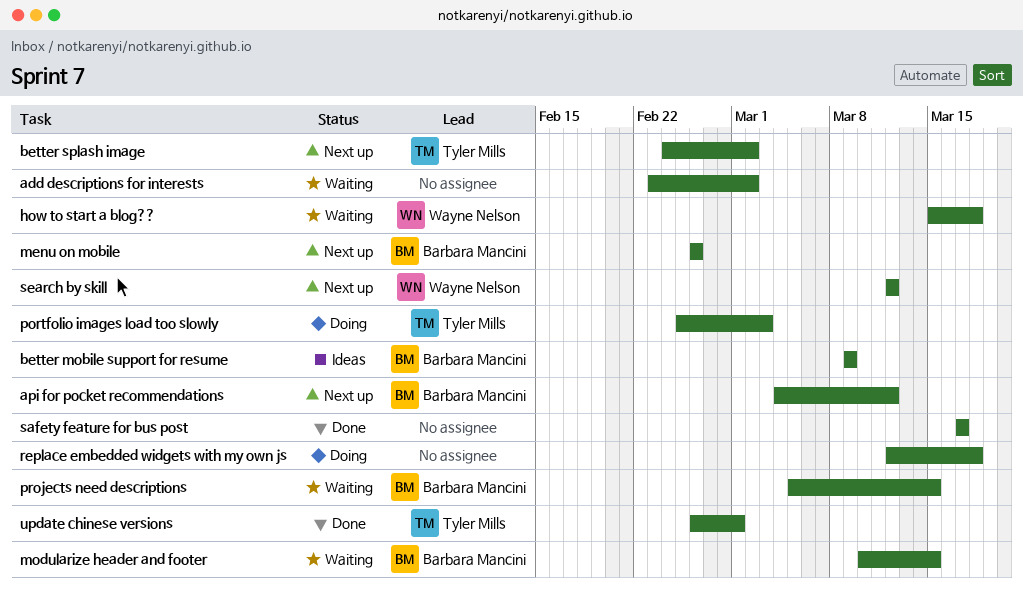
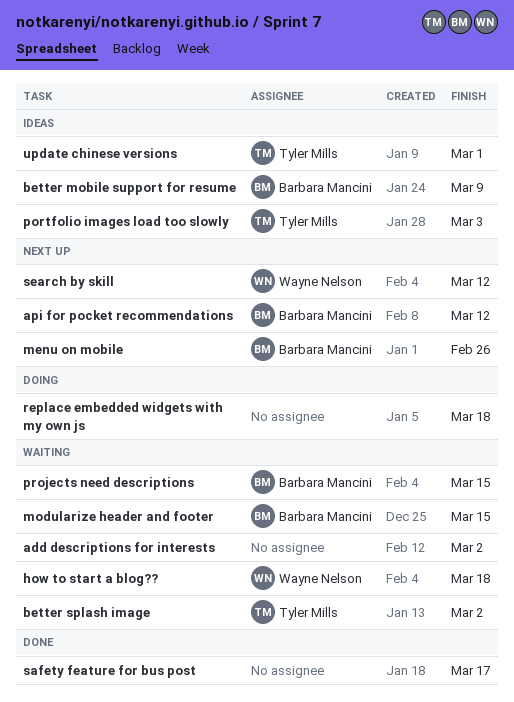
better splash image, status: Next up -> Waiting
portfolio images load too slowly, status: Doing -> Ideas
update chinese versions, status: Done -> Ideas

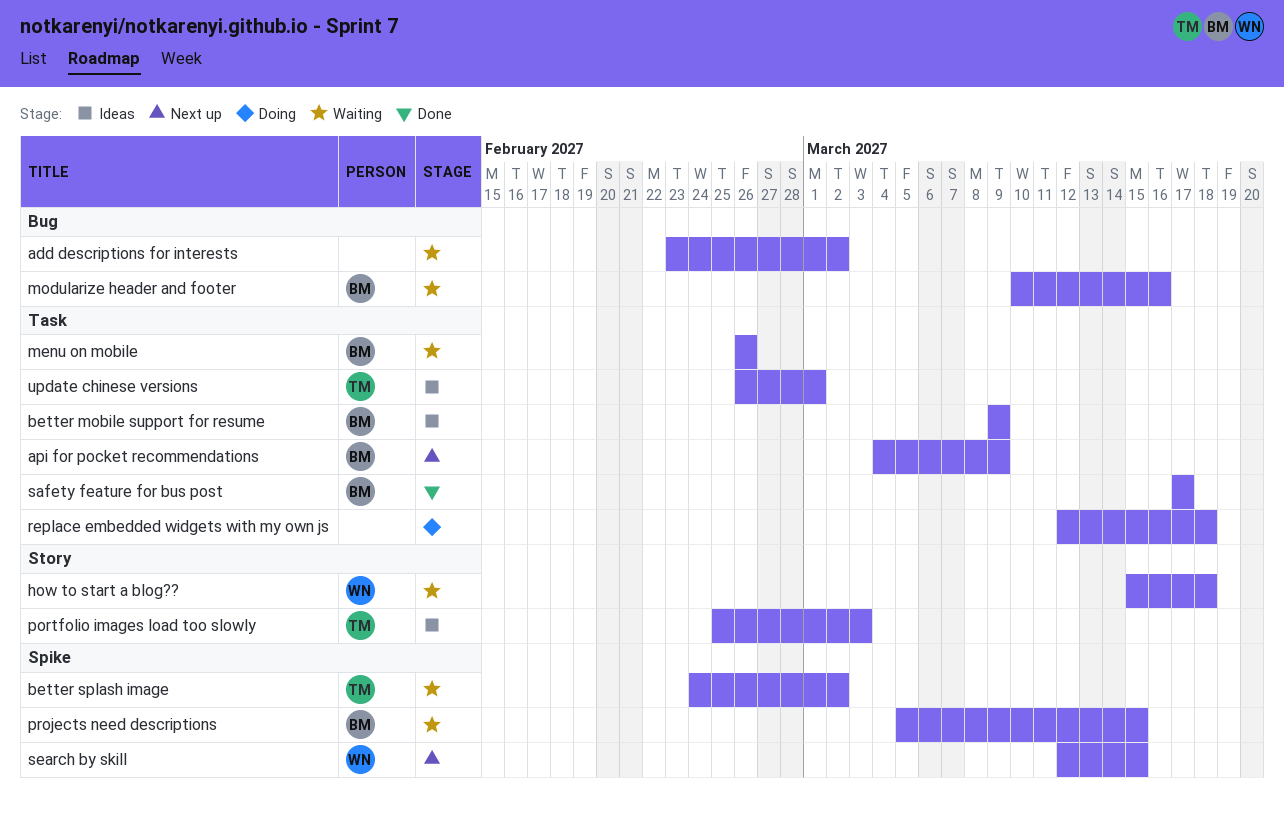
api for pocket recommendations, due: Mar 12 -> Mar 9
menu on mobile, status: Next up -> Waiting
modularize header and footer, due: Mar 15 -> Mar 16
safety feature for bus post, owner: none -> Barbara Mancini
search by skill, due: Mar 12 -> Mar 15

